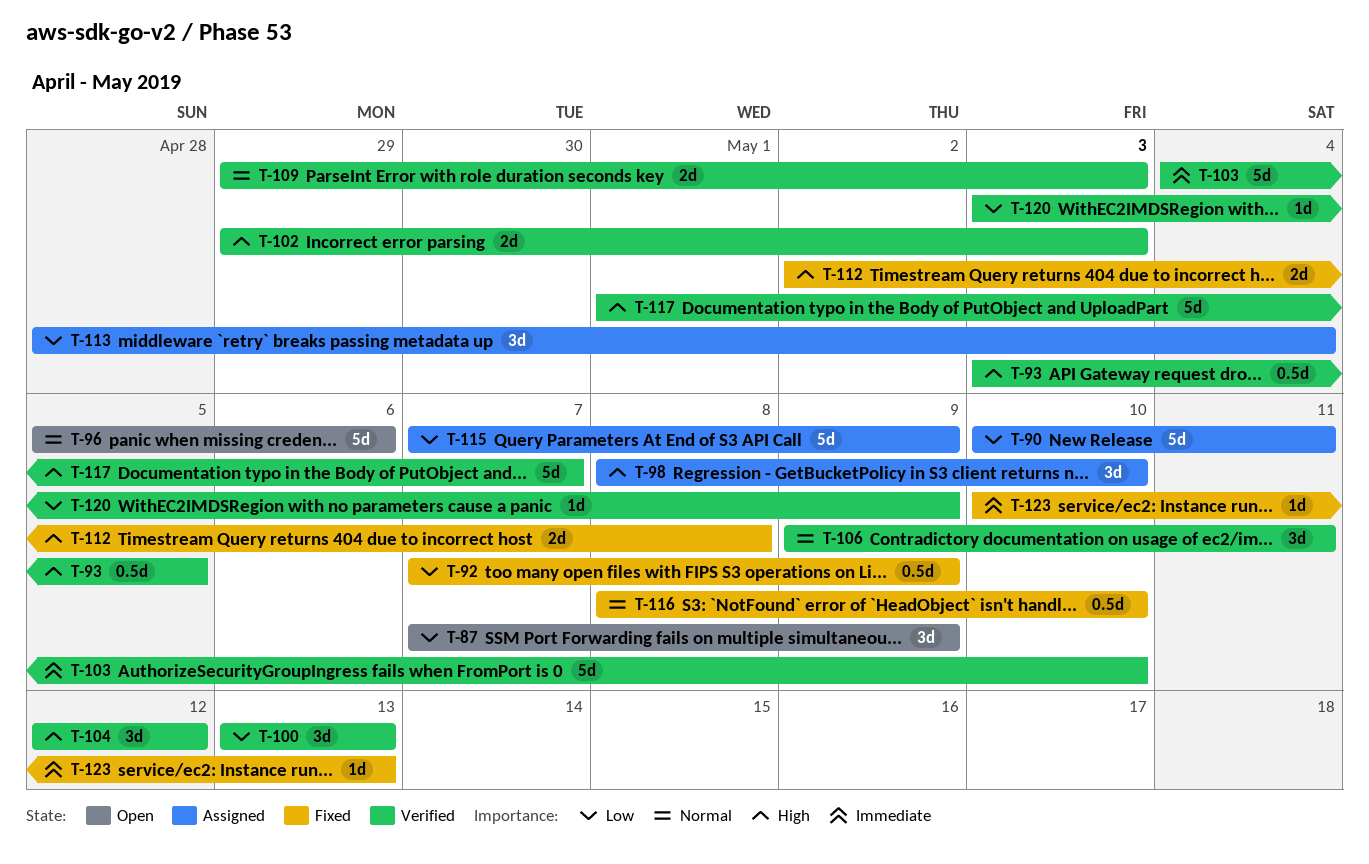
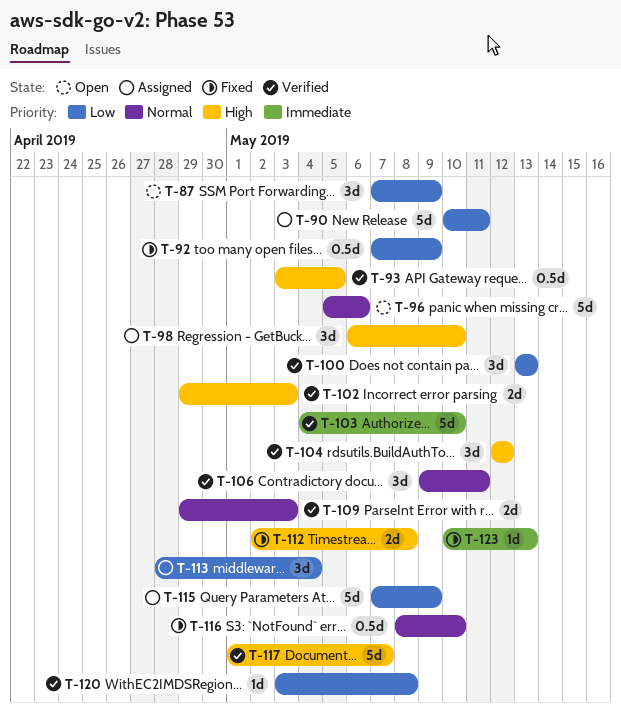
T-98, start: May 8 -> May 6
T-120, due: May 9 -> May 8

